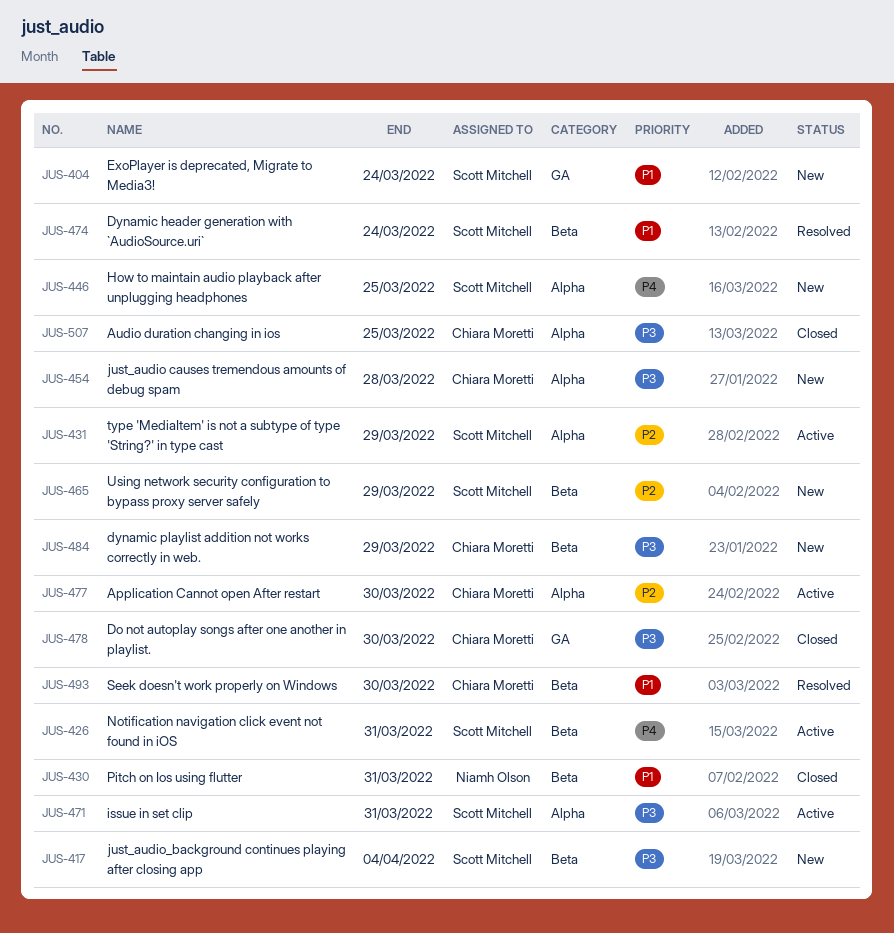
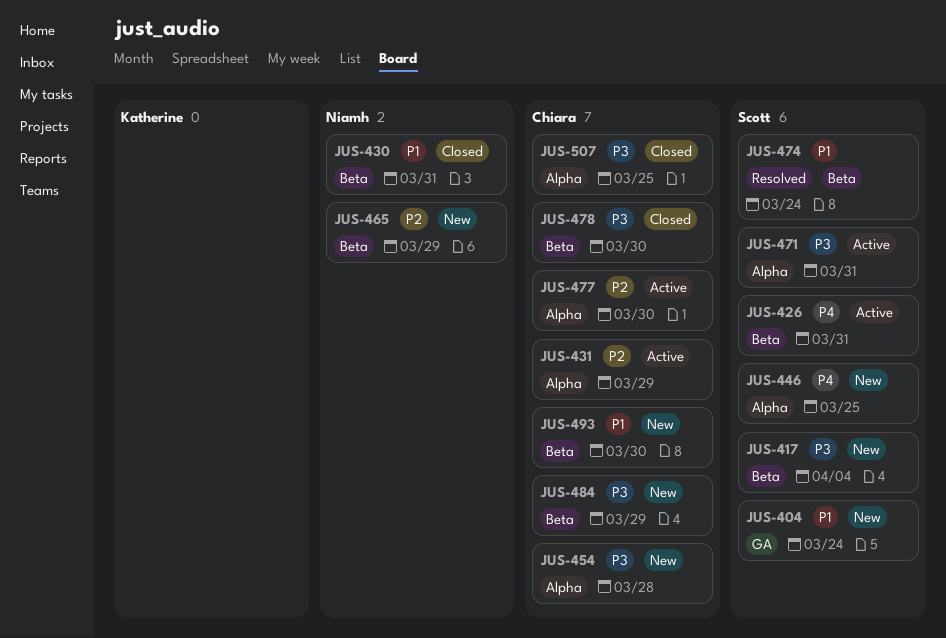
JUS-431, owner: Scott Mitchell -> Chiara Moretti
JUS-465, owner: Scott Mitchell -> Niamh Olson
JUS-478, label: GA -> Beta
JUS-493, status: Resolved -> New

